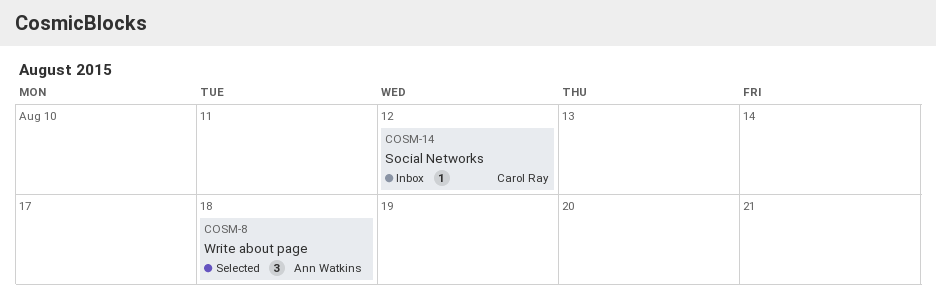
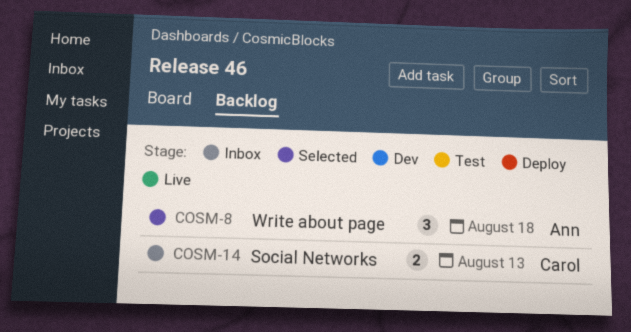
COSM-14, estimate: 1 -> 2
COSM-14, due: Aug 12 -> Aug 13

